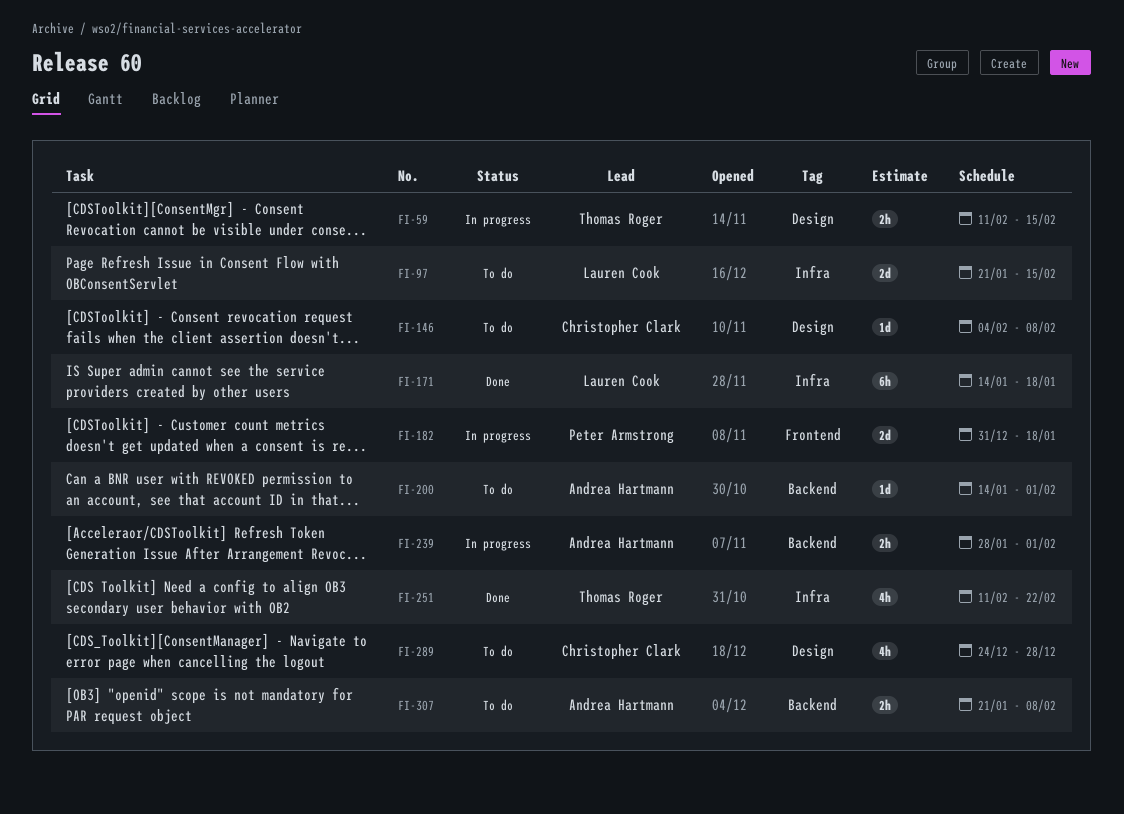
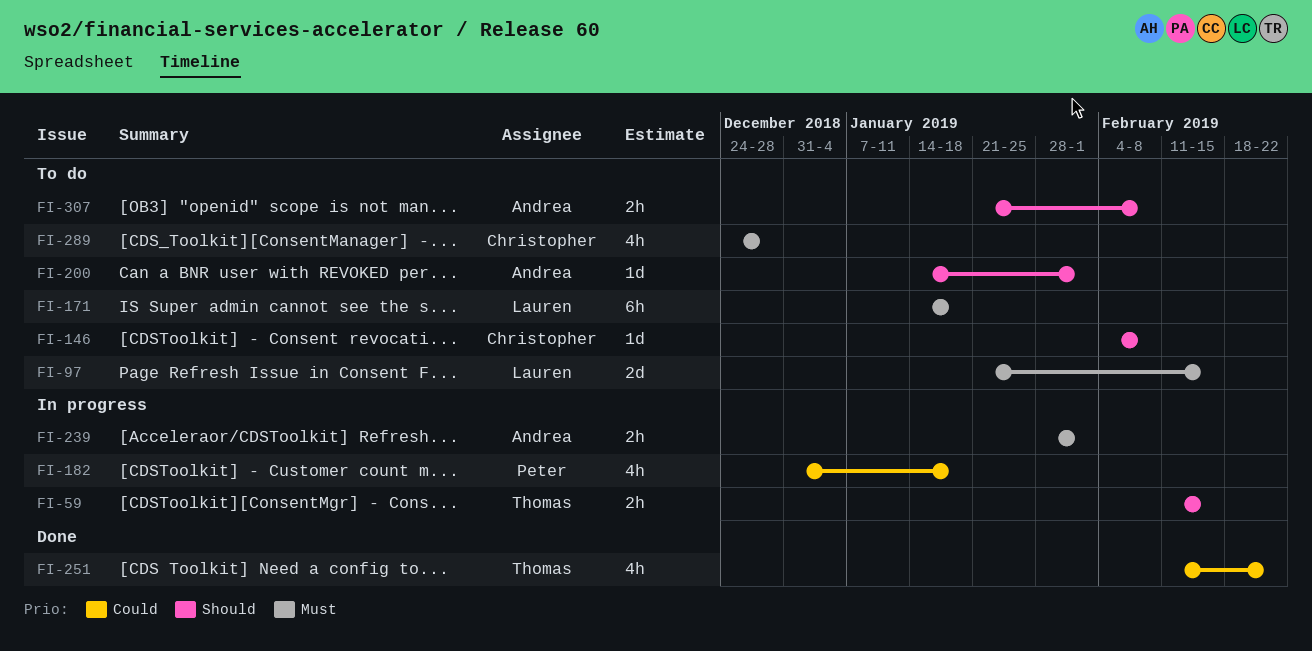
FI-171, status: Done -> To do
FI-182, estimate: 2d -> 4h

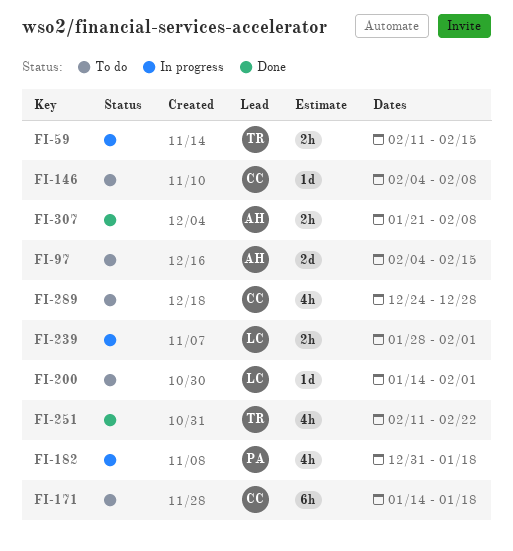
FI-97, owner: Lauren -> Andrea
FI-97, start: Jan 21 -> Feb 4
FI-171, owner: Lauren -> Christopher
FI-200, owner: Andrea -> Lauren
FI-239, owner: Andrea -> Lauren
FI-307, status: To do -> Done

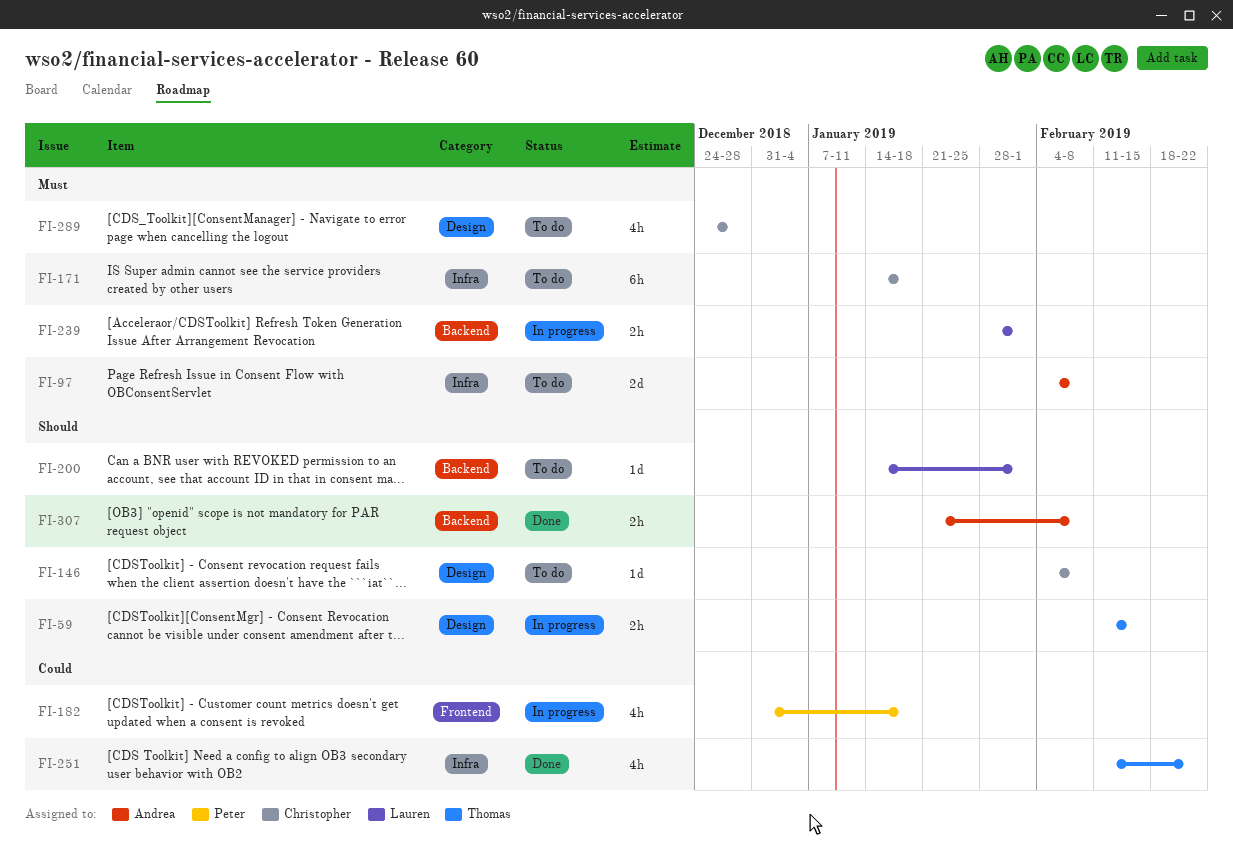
FI-97, due: Feb 15 -> Feb 8

